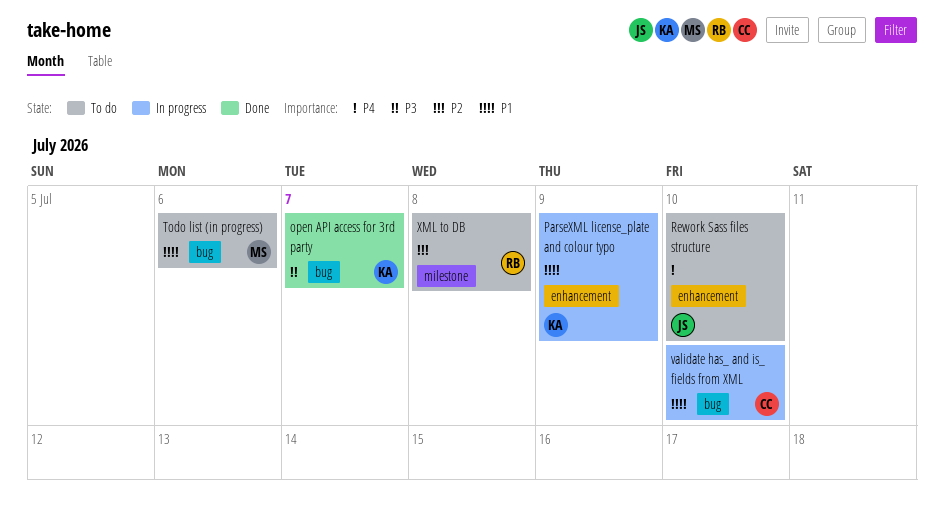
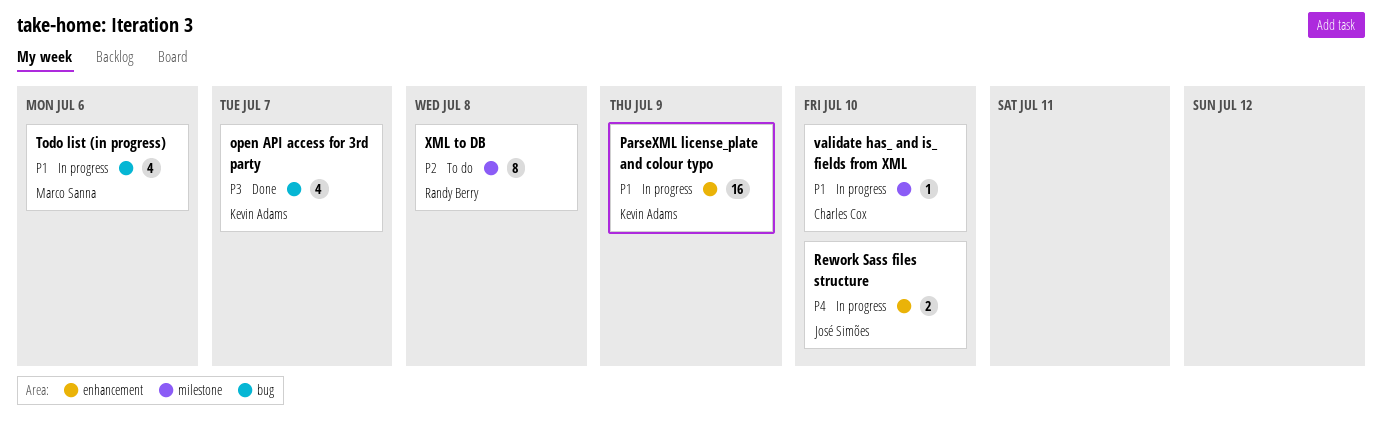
Rework Sass files structure, status: To do -> In progress
Todo list (in progress), status: To do -> In progress
validate has_ and is_ fields from XML, label: bug -> milestone

